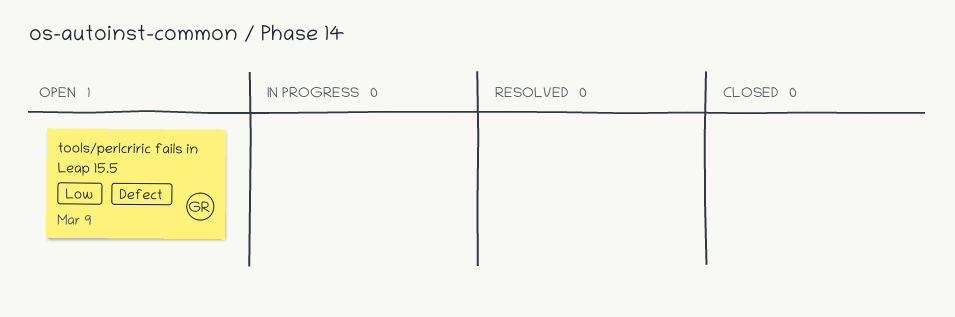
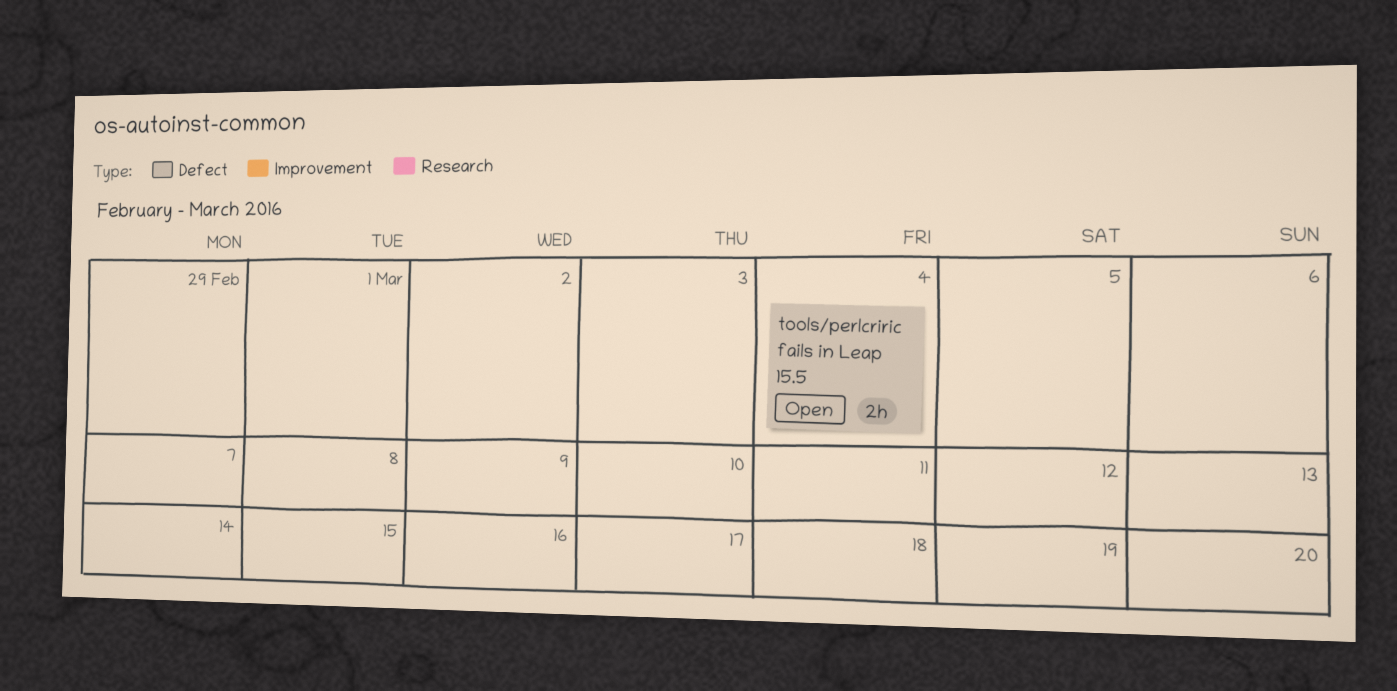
tools/perlcriric fails in Leap 15.5, due: Mar 9 -> Mar 4

